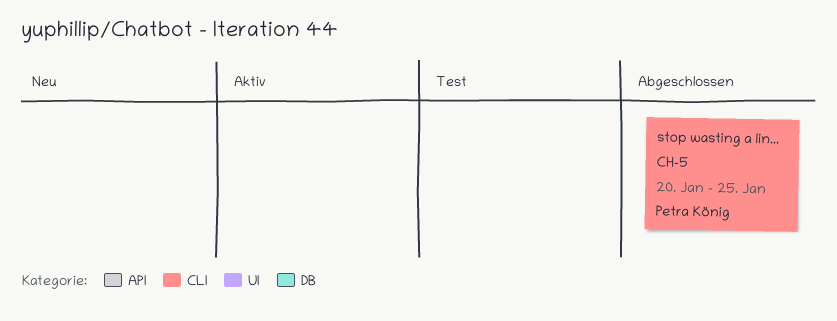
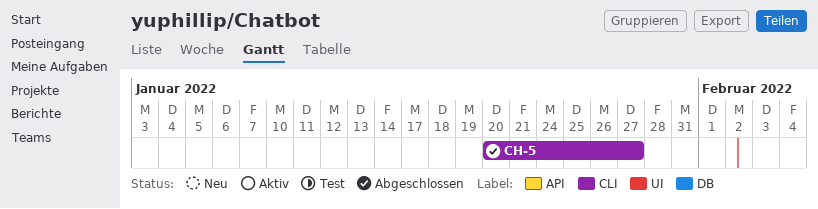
CH-5, due: Jan 25 -> Jan 27

